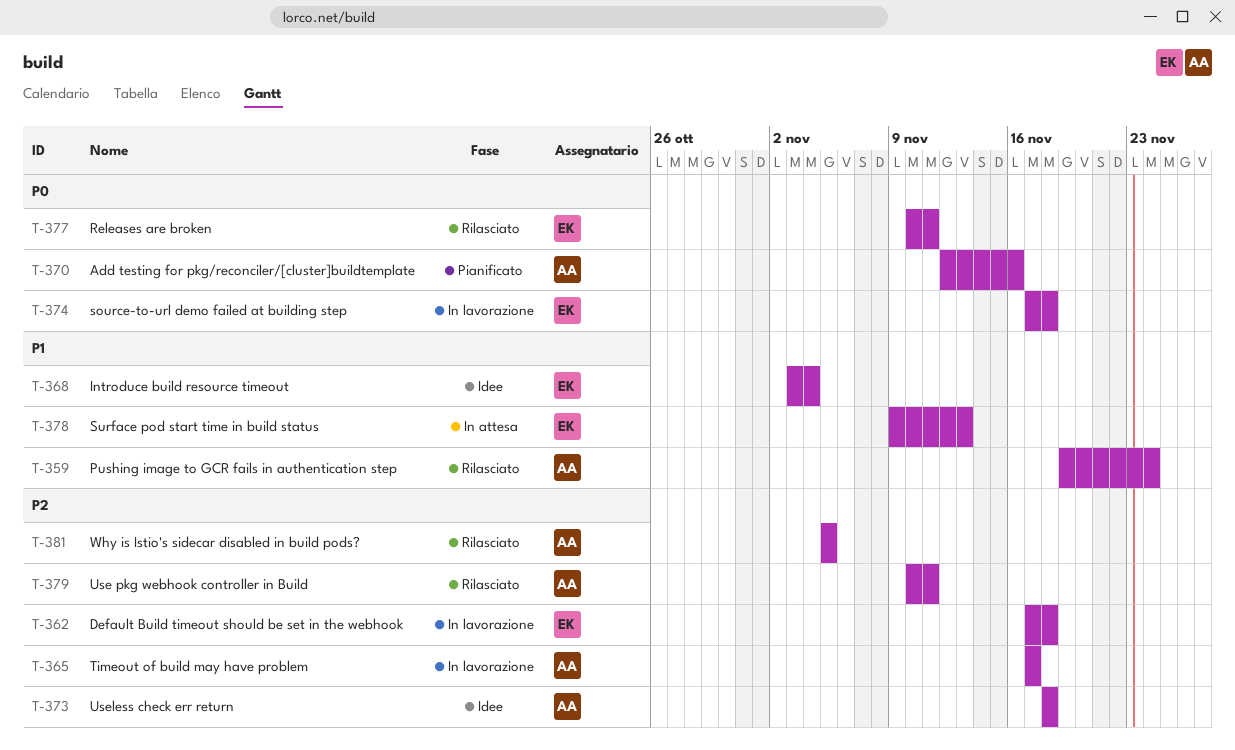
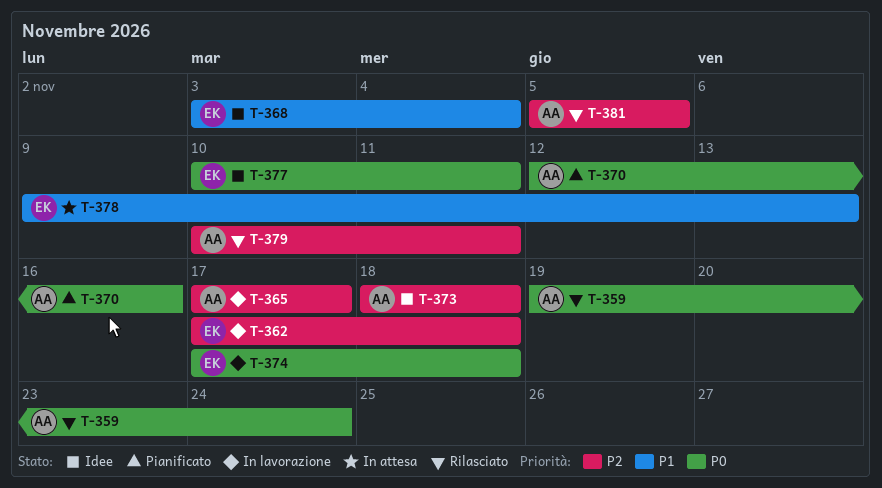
T-359, priority: P1 -> P0
T-377, status: Rilasciato -> Idee

